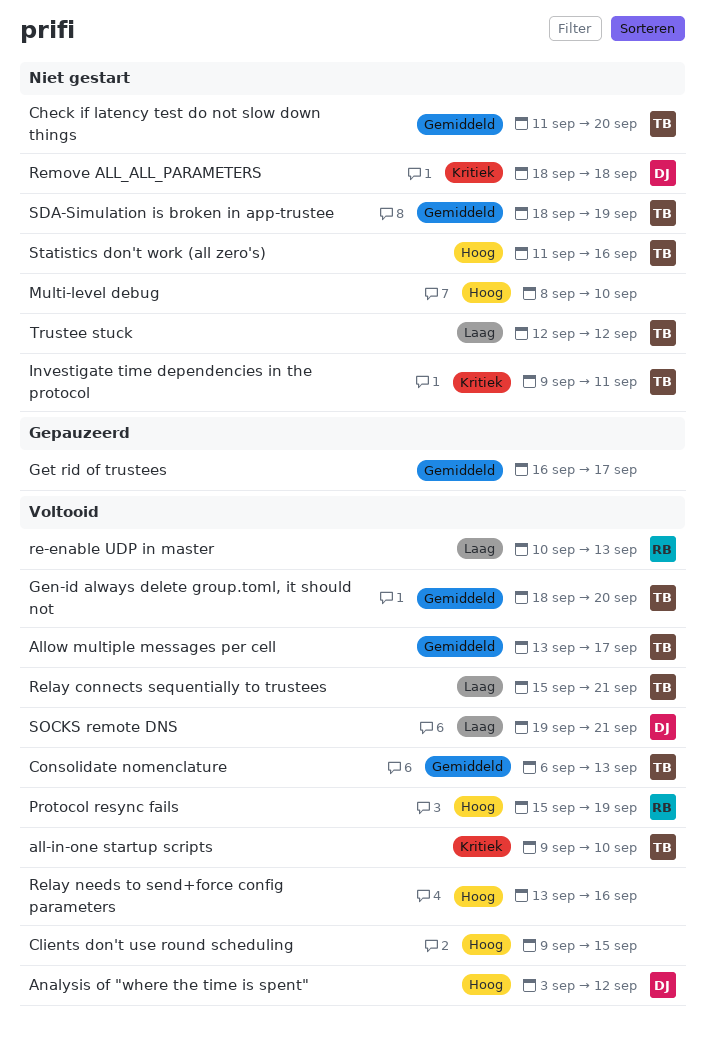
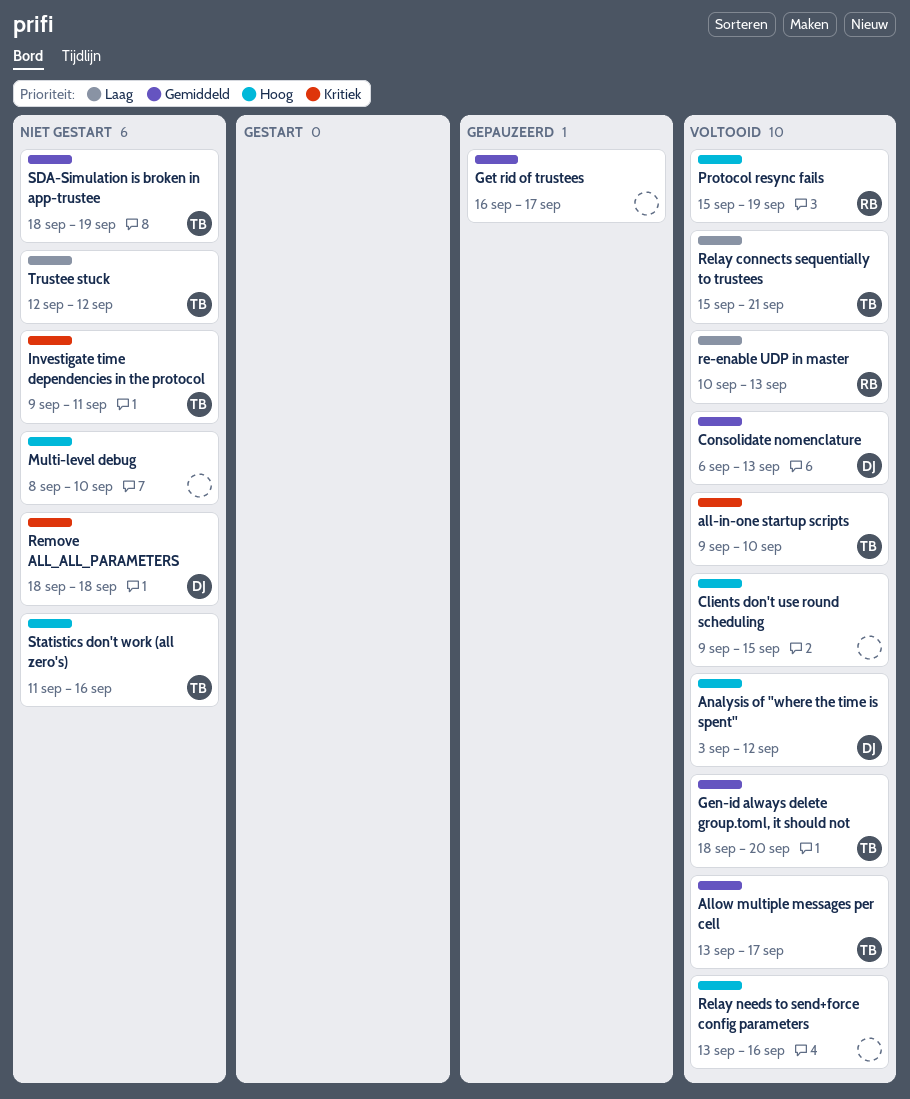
Check if latency test do not slow down things: present -> none
Consolidate nomenclature, owner: TB -> DJ
SOCKS remote DNS: present -> none

